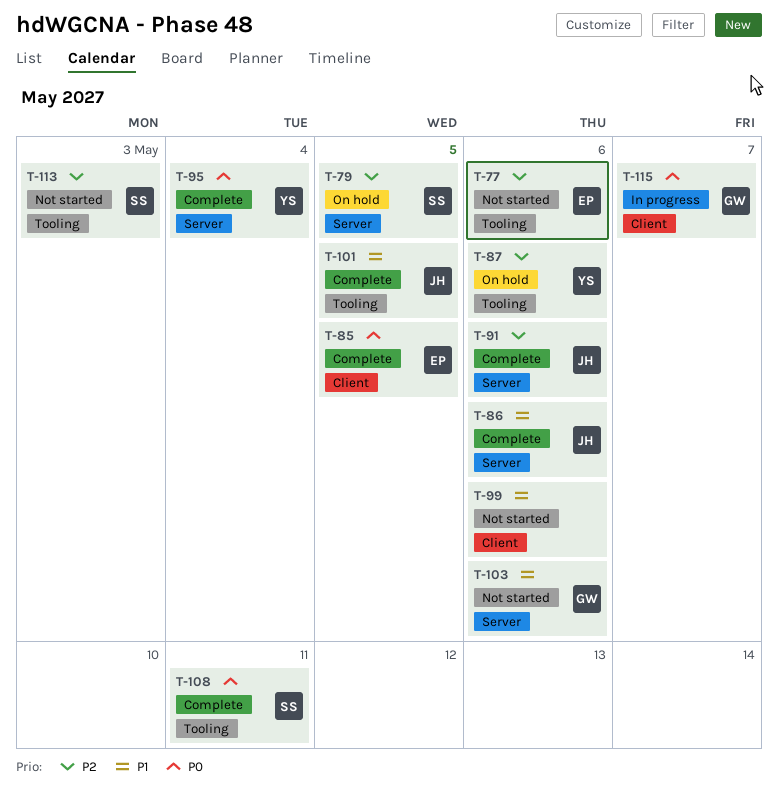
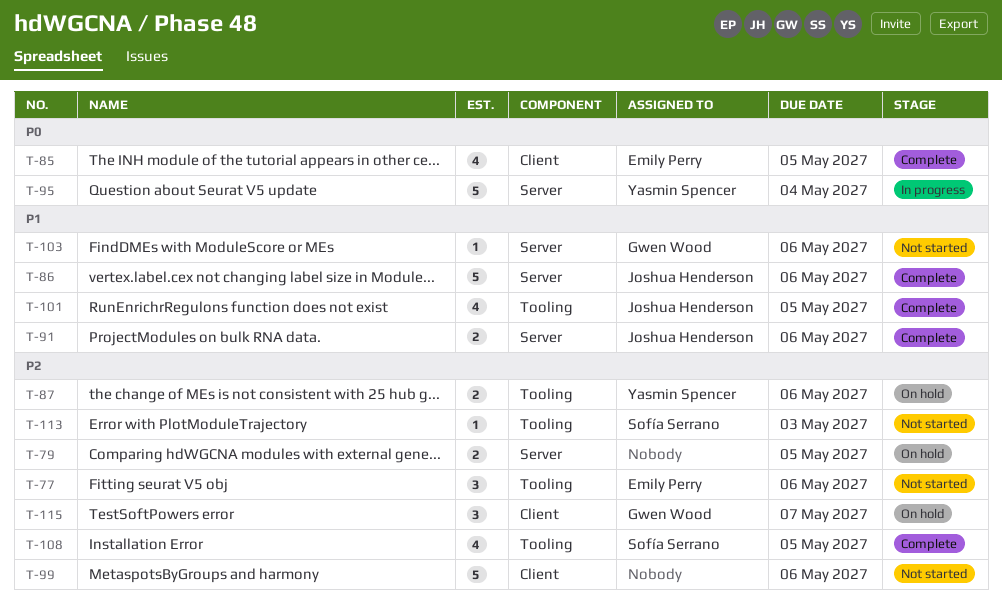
T-79, owner: Sofía Serrano -> none
T-91, priority: P2 -> P1
T-95, status: Complete -> In progress
T-99, priority: P1 -> P2
T-108, priority: P0 -> P2
T-108, due: May 11 -> May 5
T-115, status: In progress -> On hold
T-115, priority: P0 -> P2

